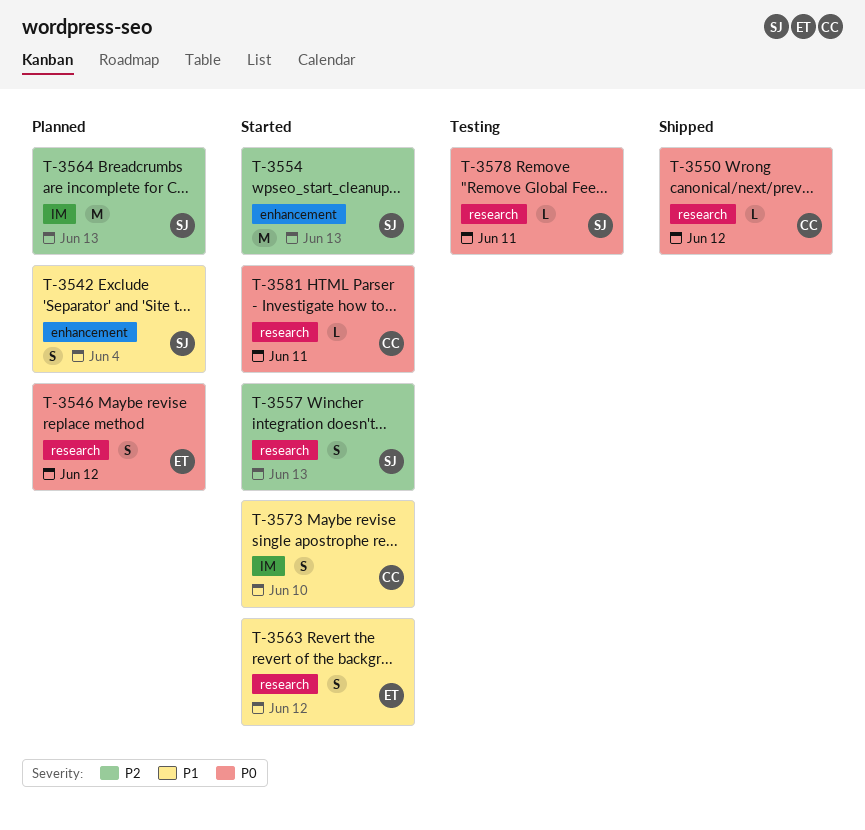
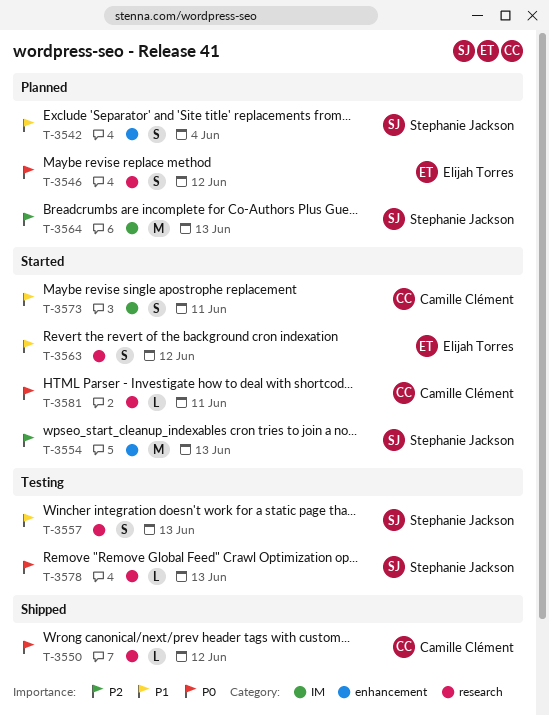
T-3557, status: Started -> Testing
T-3557, priority: P2 -> P1
T-3573, due: Jun 10 -> Jun 11
T-3578, due: Jun 11 -> Jun 13

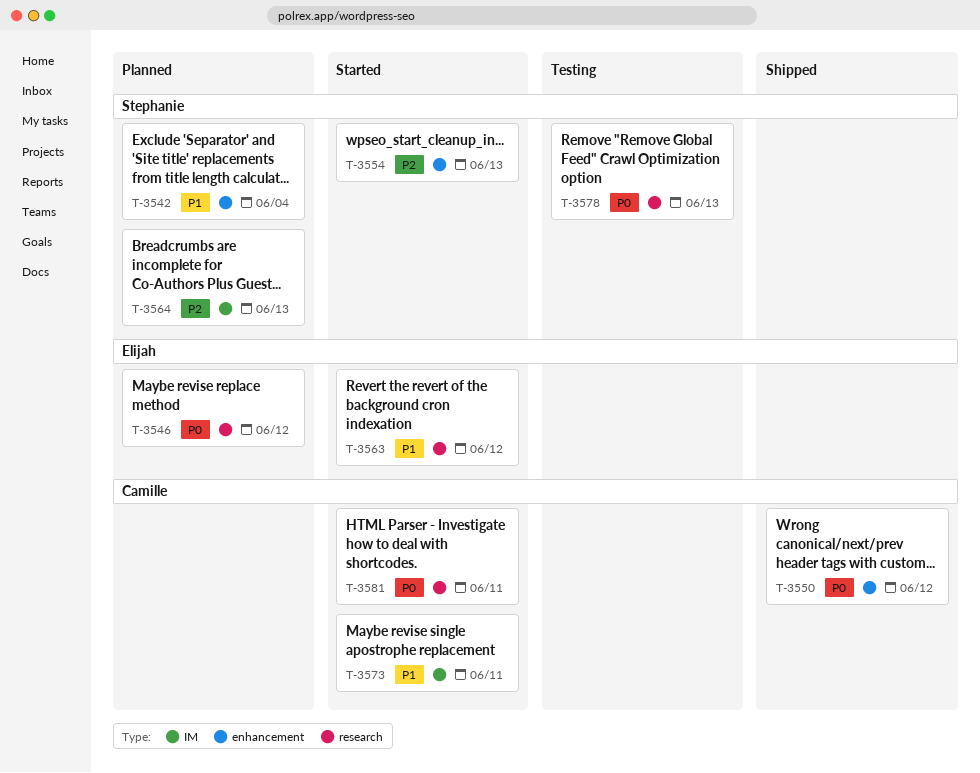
T-3550, label: research -> enhancement
T-3557: present -> none

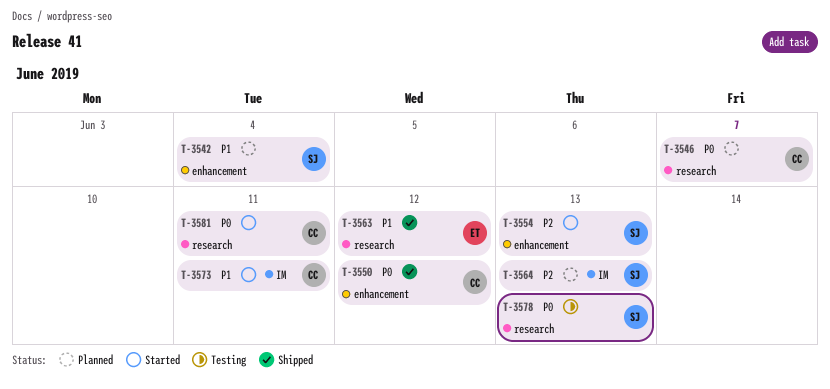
T-3546, owner: Elijah -> Camille
T-3546, due: Jun 12 -> Jun 7
T-3563, status: Started -> Shipped

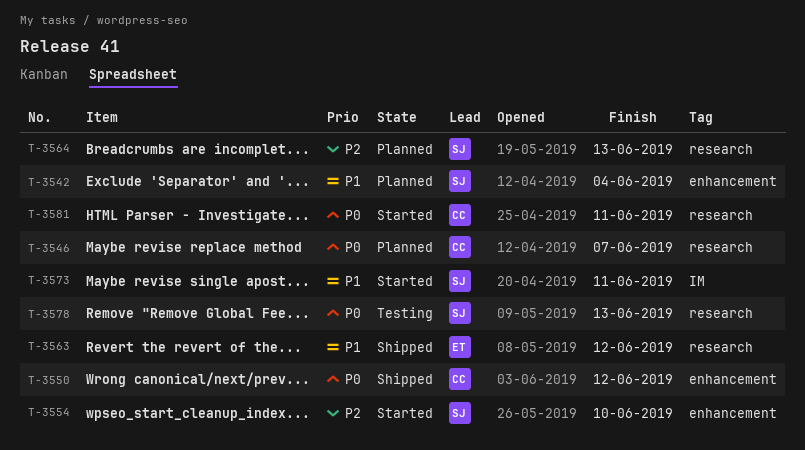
T-3554, due: Jun 13 -> Jun 10
T-3564, label: IM -> research
T-3573, owner: CC -> SJ

